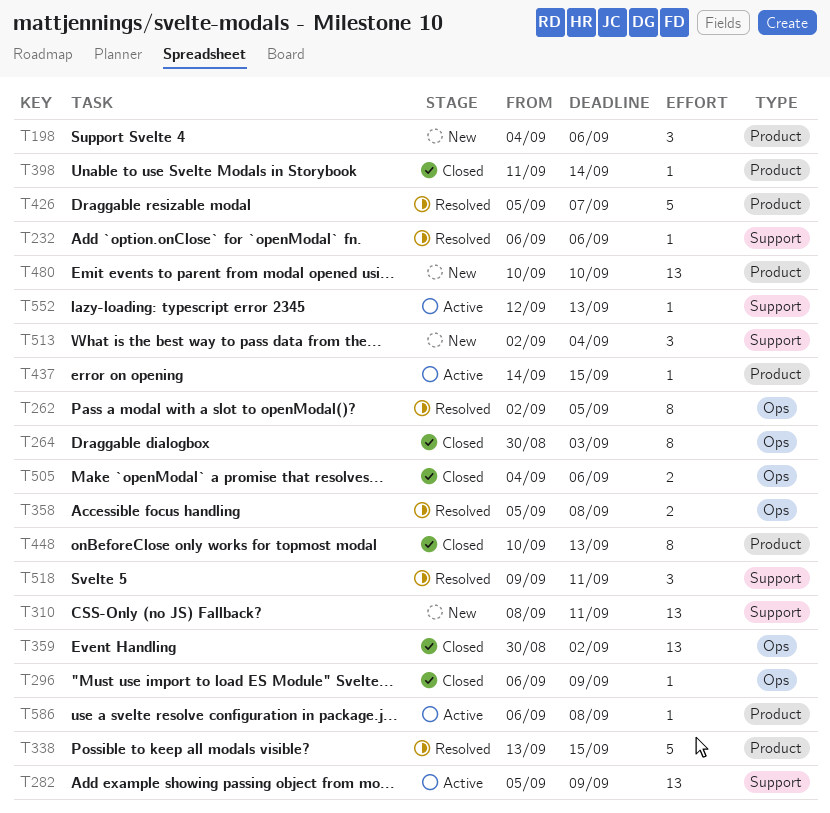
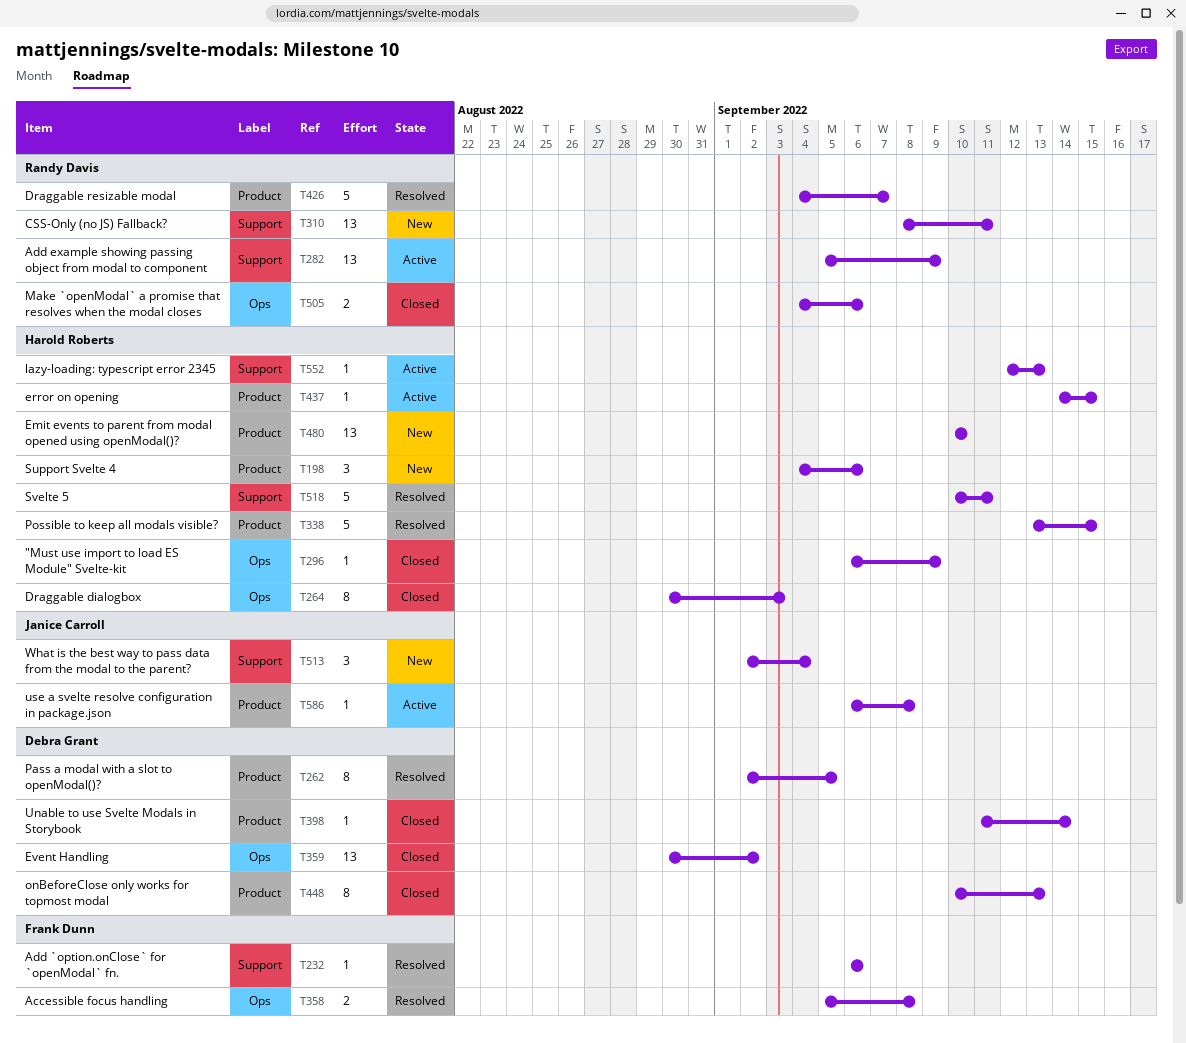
T262, label: Ops -> Product
T426, start: Sep 5 -> Sep 4
T518, estimate: 3 -> 5
T518, start: Sep 9 -> Sep 10

